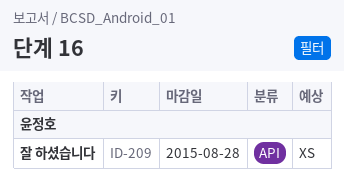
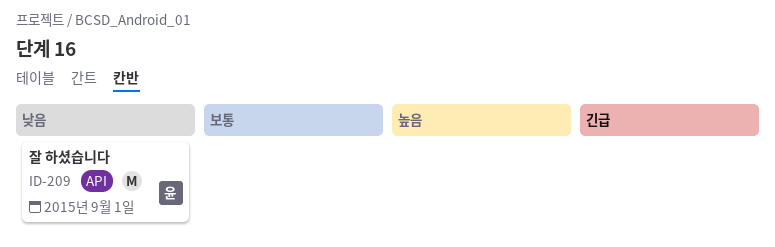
ID-209, estimate: XS -> M
ID-209, due: Aug 28 -> Sep 1

